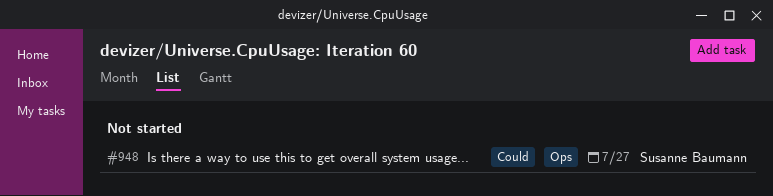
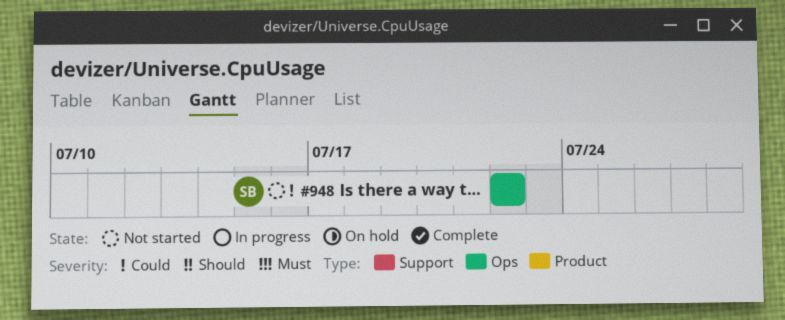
#948, due: Jul 27 -> Jul 22

